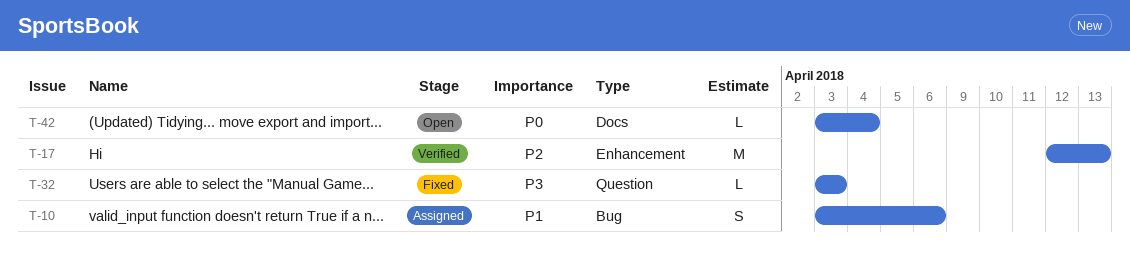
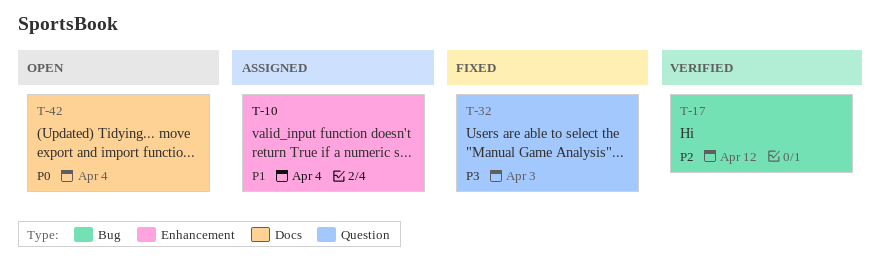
T-10, label: Bug -> Enhancement
T-10, due: Apr 6 -> Apr 4
T-17, label: Enhancement -> Bug
T-17, due: Apr 13 -> Apr 12

